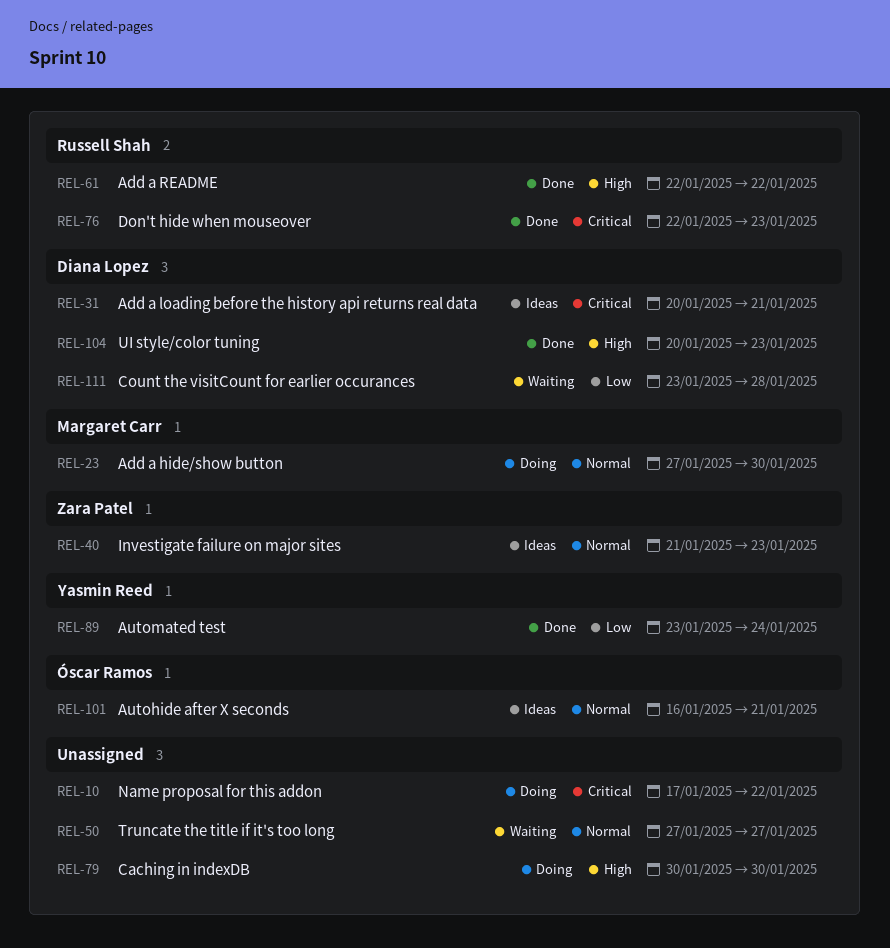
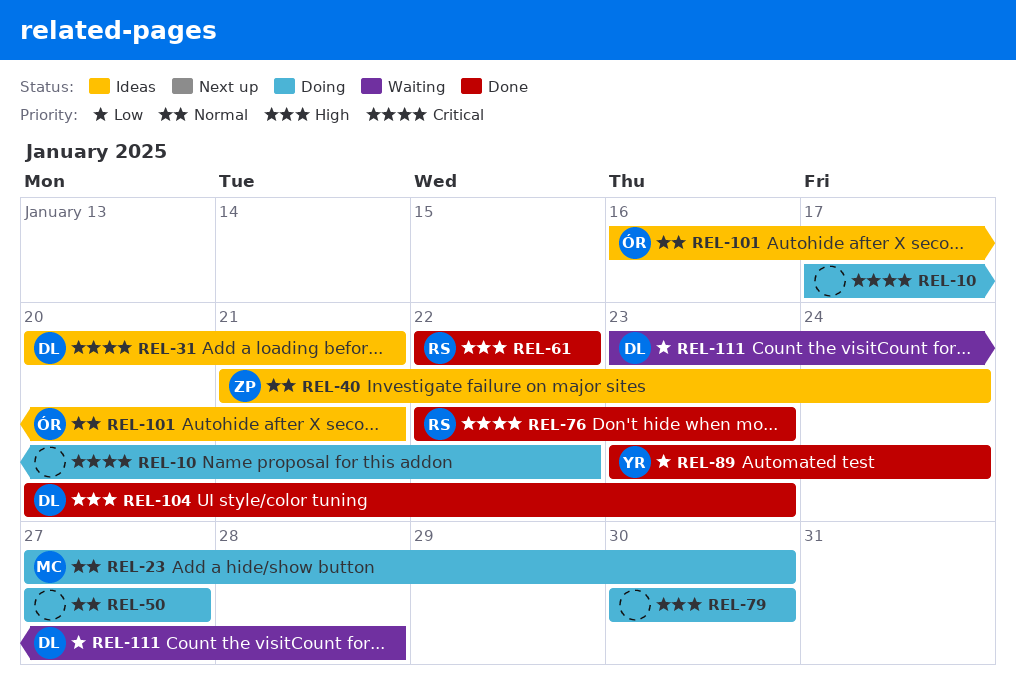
REL-40, due: Jan 23 -> Jan 24
REL-50, status: Waiting -> Doing

